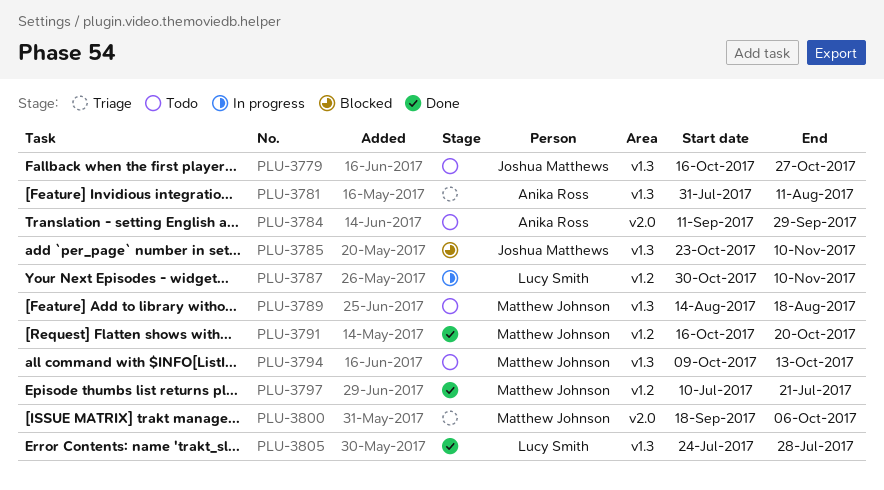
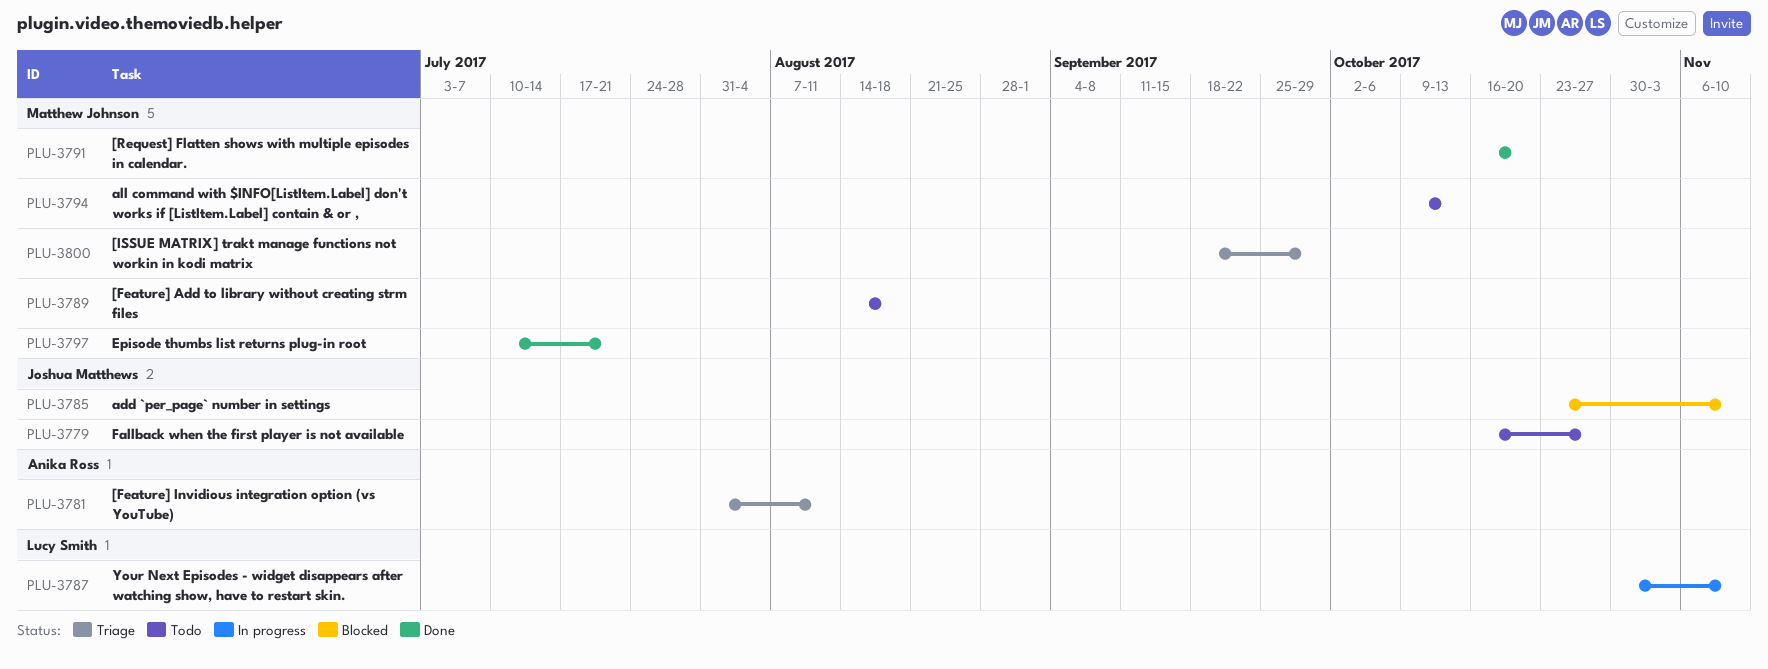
PLU-3784: present -> none
PLU-3800, due: Oct 6 -> Sep 29
PLU-3805: present -> none

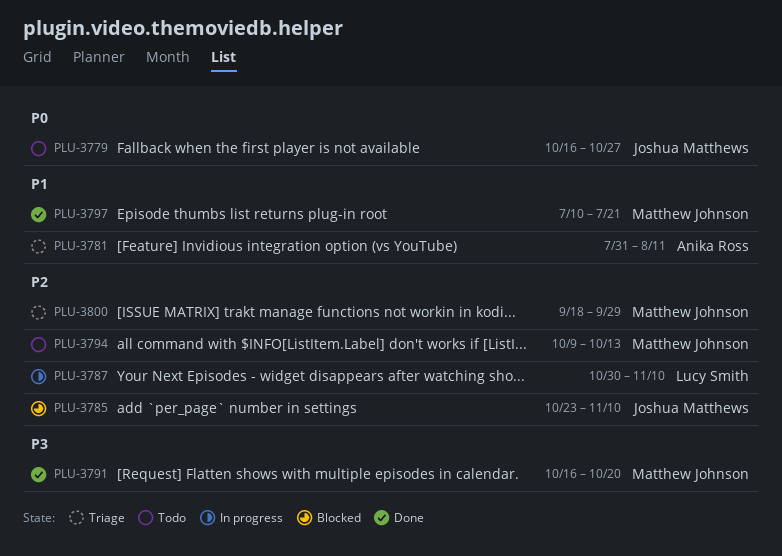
PLU-3789: present -> none

